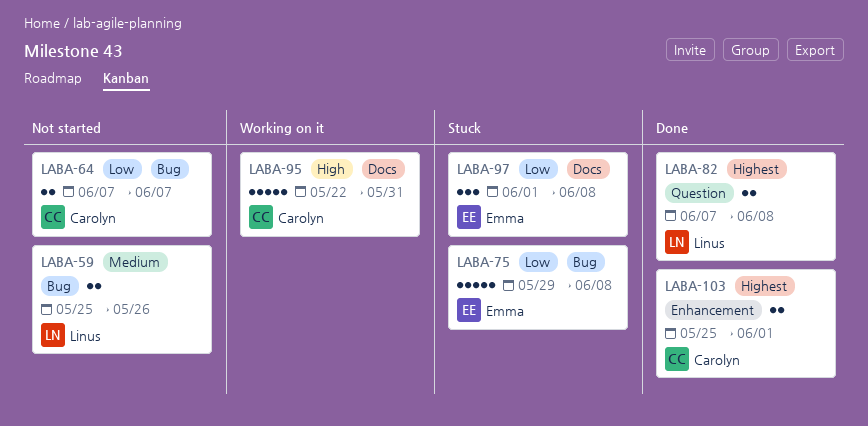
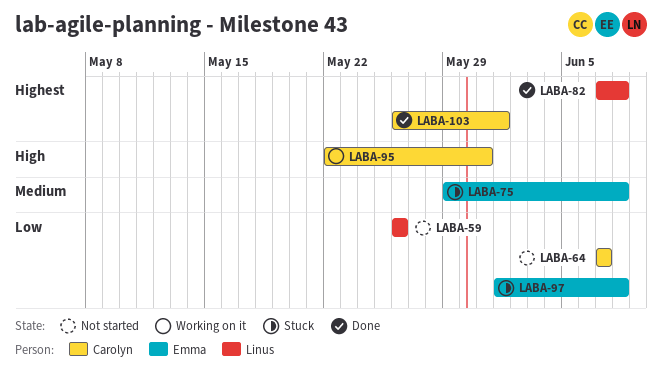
LABA-59, priority: Medium -> Low
LABA-59, start: May 25 -> May 26
LABA-75, priority: Low -> Medium
LABA-103, start: May 25 -> May 26

